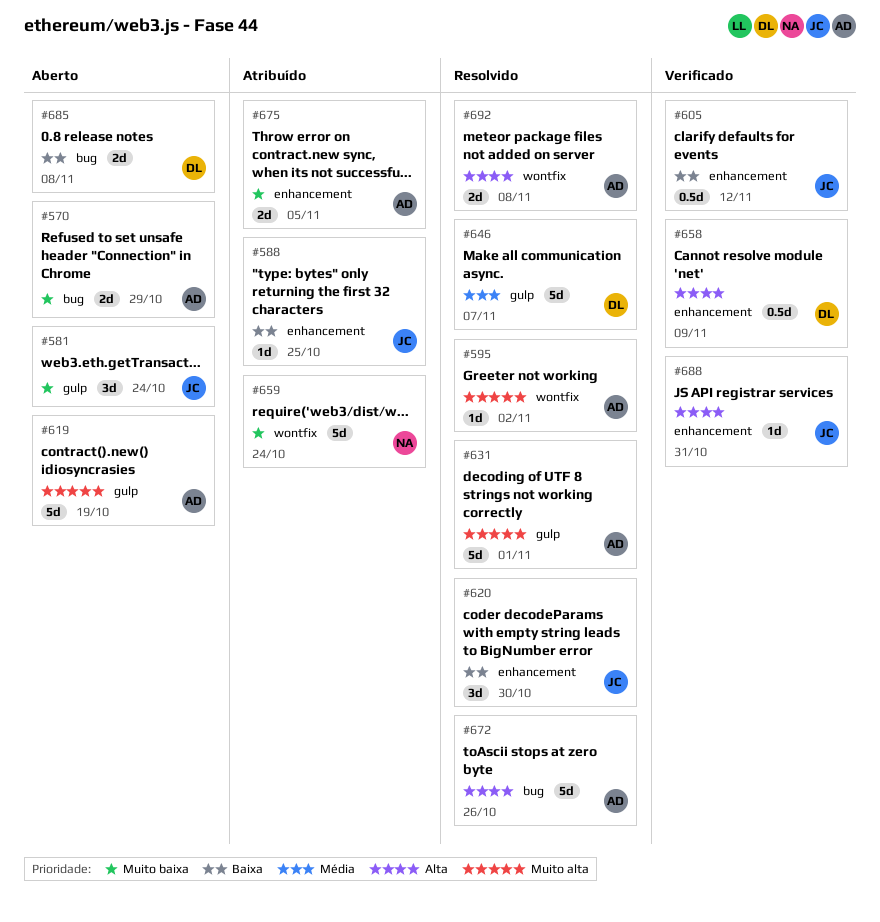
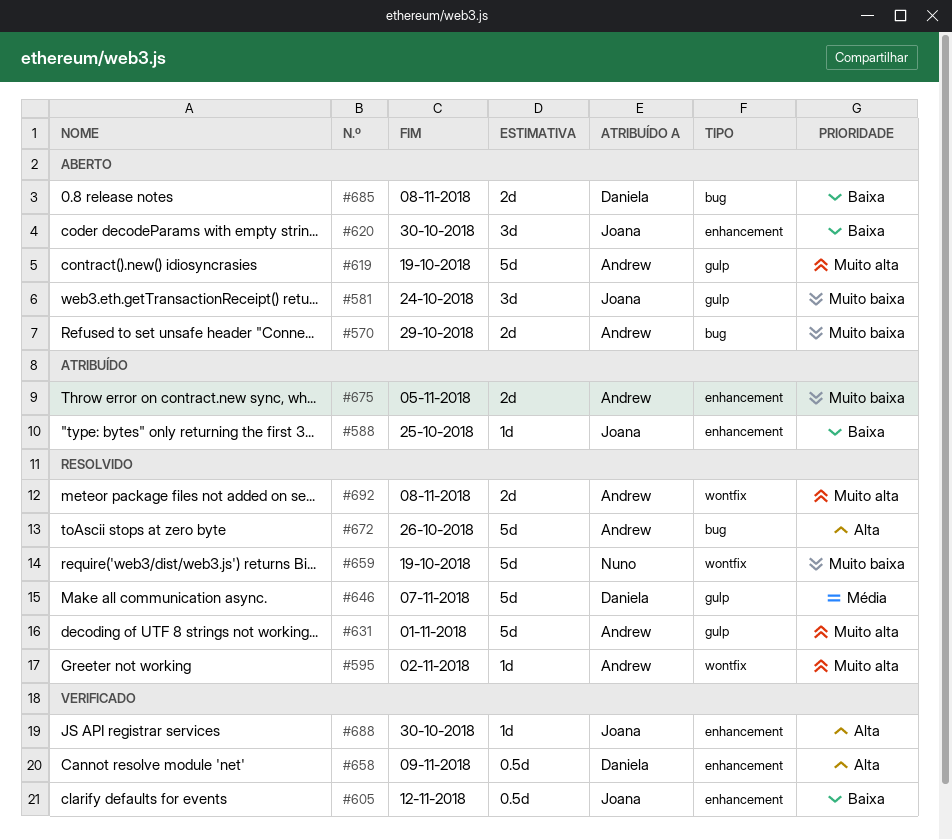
#620, status: Resolvido -> Aberto
#659, status: Atribuído -> Resolvido
#659, due: Oct 24 -> Oct 19
#688, due: Oct 31 -> Oct 30
#692, priority: Alta -> Muito alta

